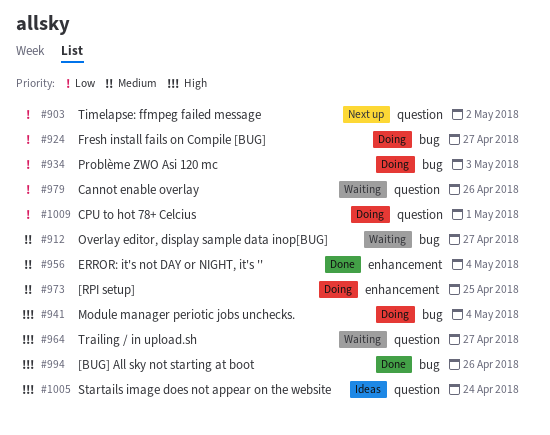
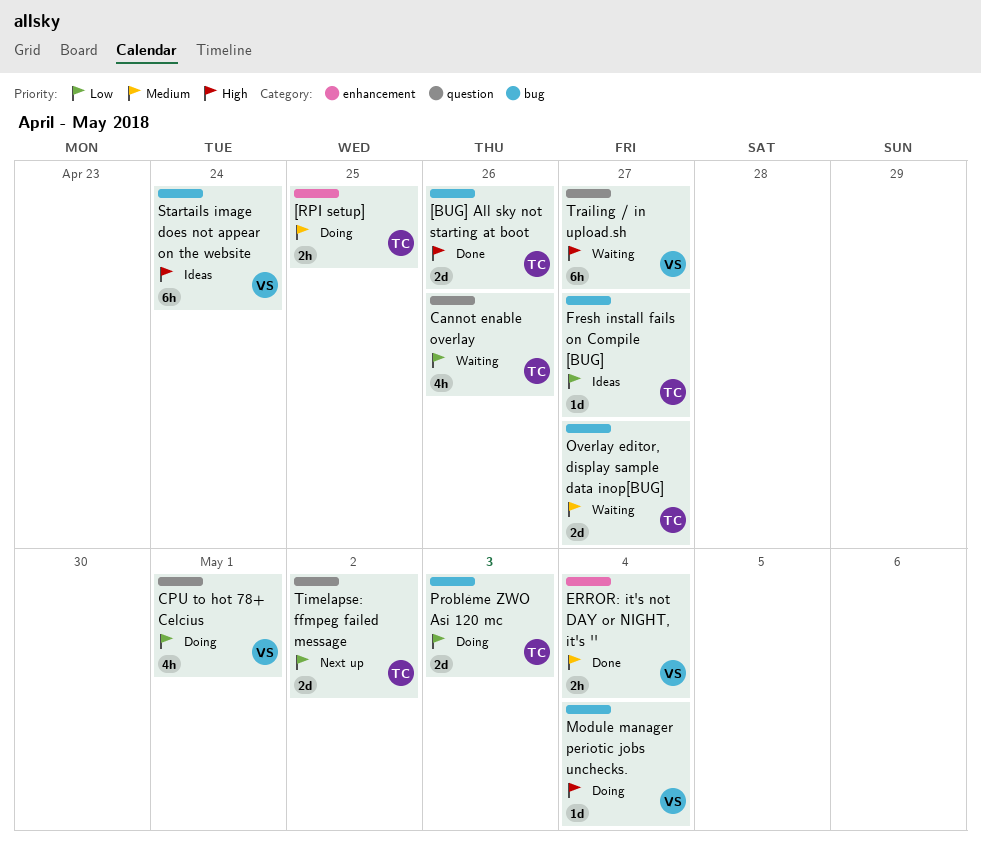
Fresh install fails on Compile [BUG], status: Doing -> Ideas
Startails image does not appear on the website, label: question -> bug

